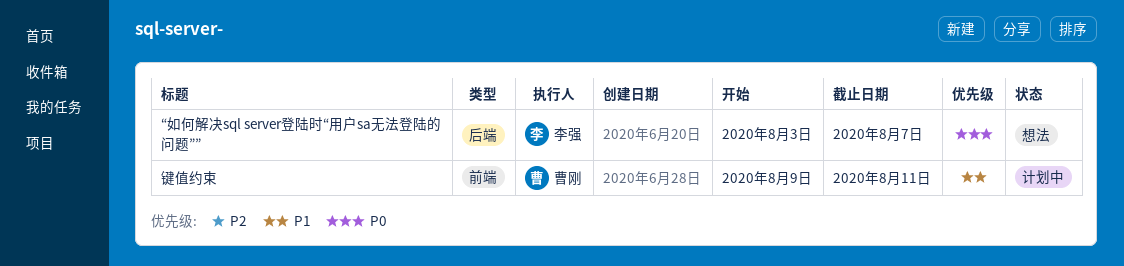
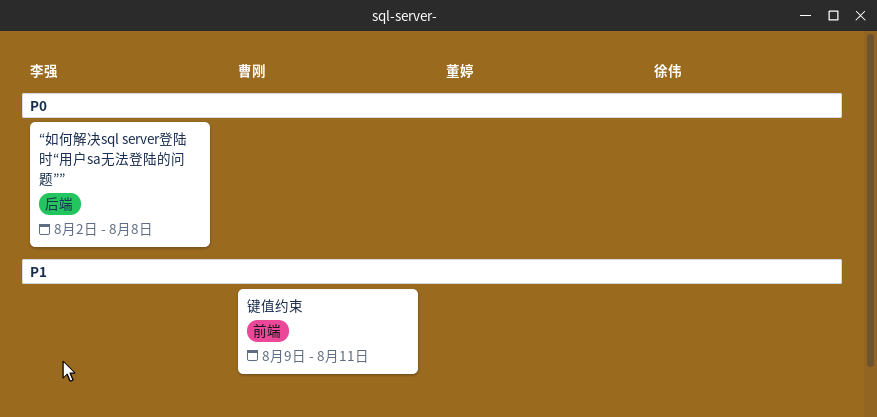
“如何解决sql server登陆时“用户sa无法登陆的问题””, start: Aug 3 -> Aug 2
“如何解决sql server登陆时“用户sa无法登陆的问题””, due: Aug 7 -> Aug 8

